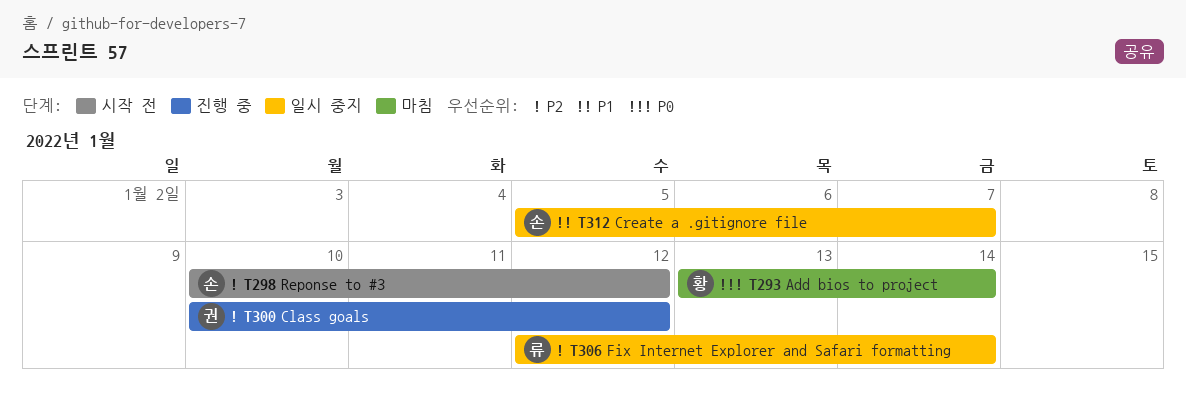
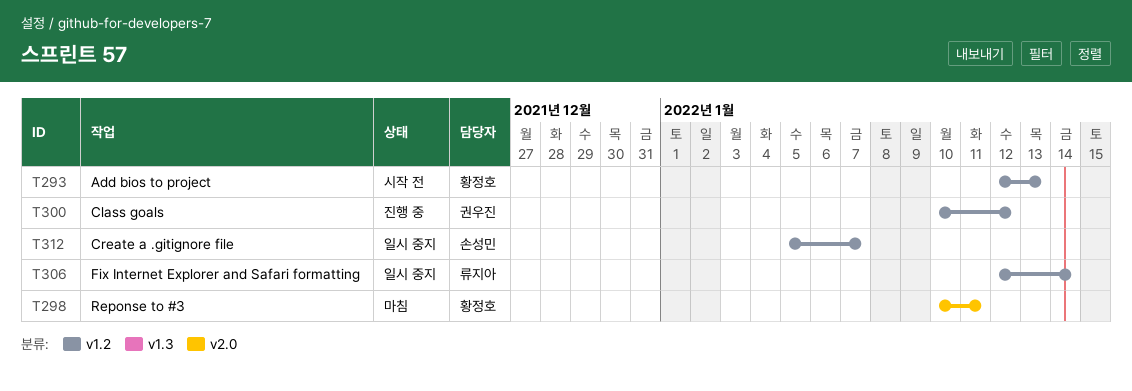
T293, status: 마침 -> 시작 전
T293, start: Jan 13 -> Jan 12
T293, due: Jan 14 -> Jan 13
T298, status: 시작 전 -> 마침
T298, owner: 손성민 -> 황정호
T298, due: Jan 12 -> Jan 11

